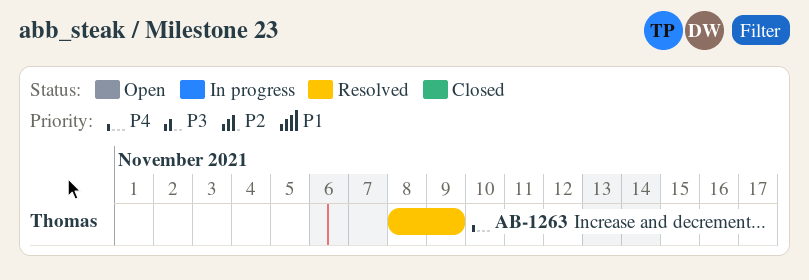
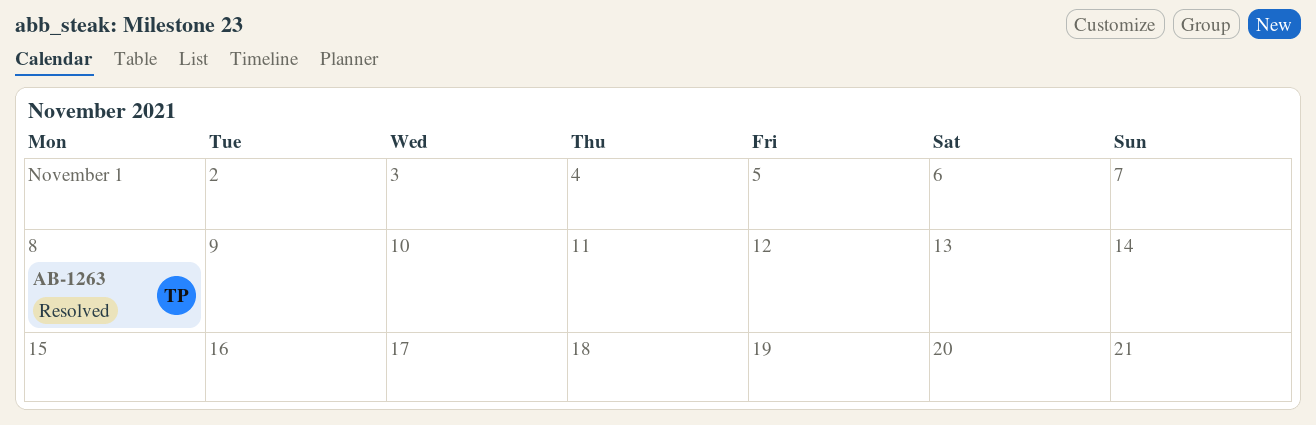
AB-1263, due: Nov 9 -> Nov 8

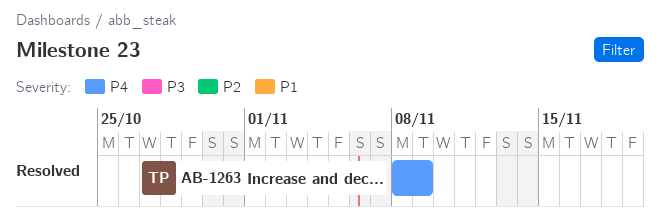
AB-1263, due: Nov 8 -> Nov 9

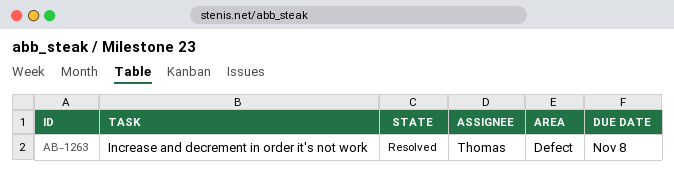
AB-1263, due: Nov 9 -> Nov 8

